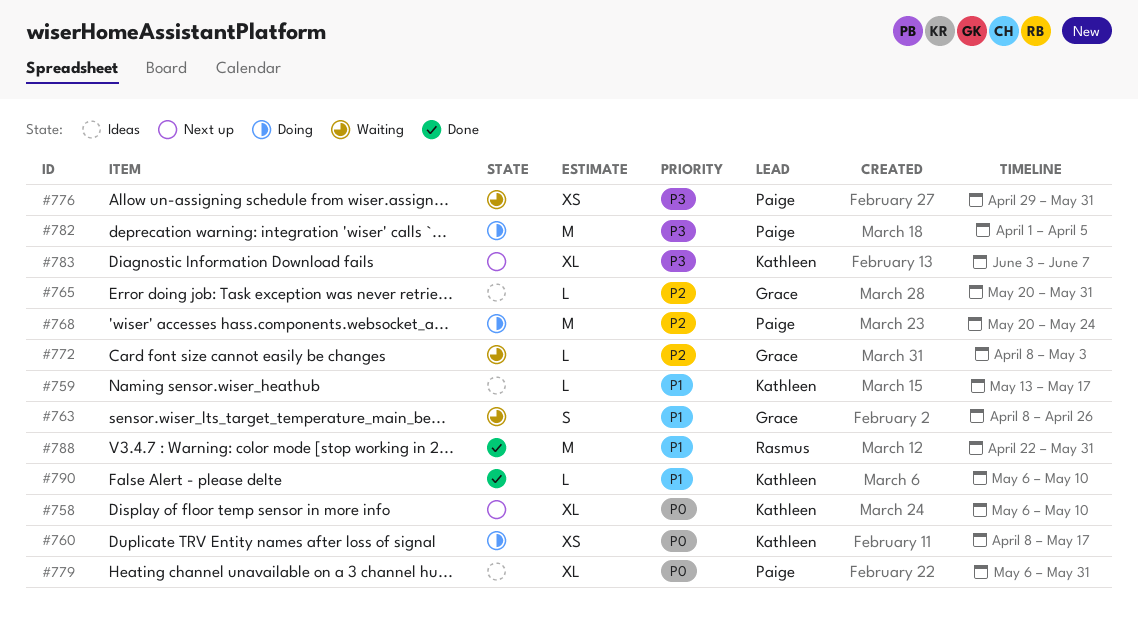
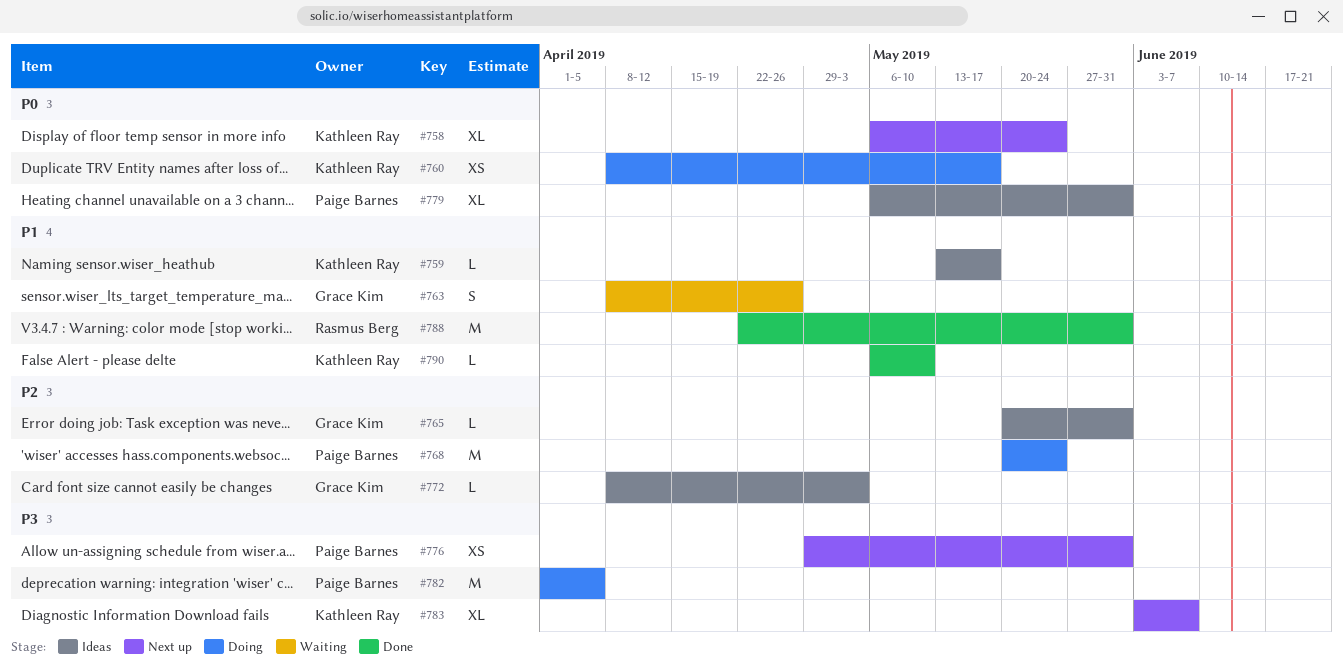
#758, due: May 10 -> May 24
#772, status: Waiting -> Ideas
#776, status: Waiting -> Next up

